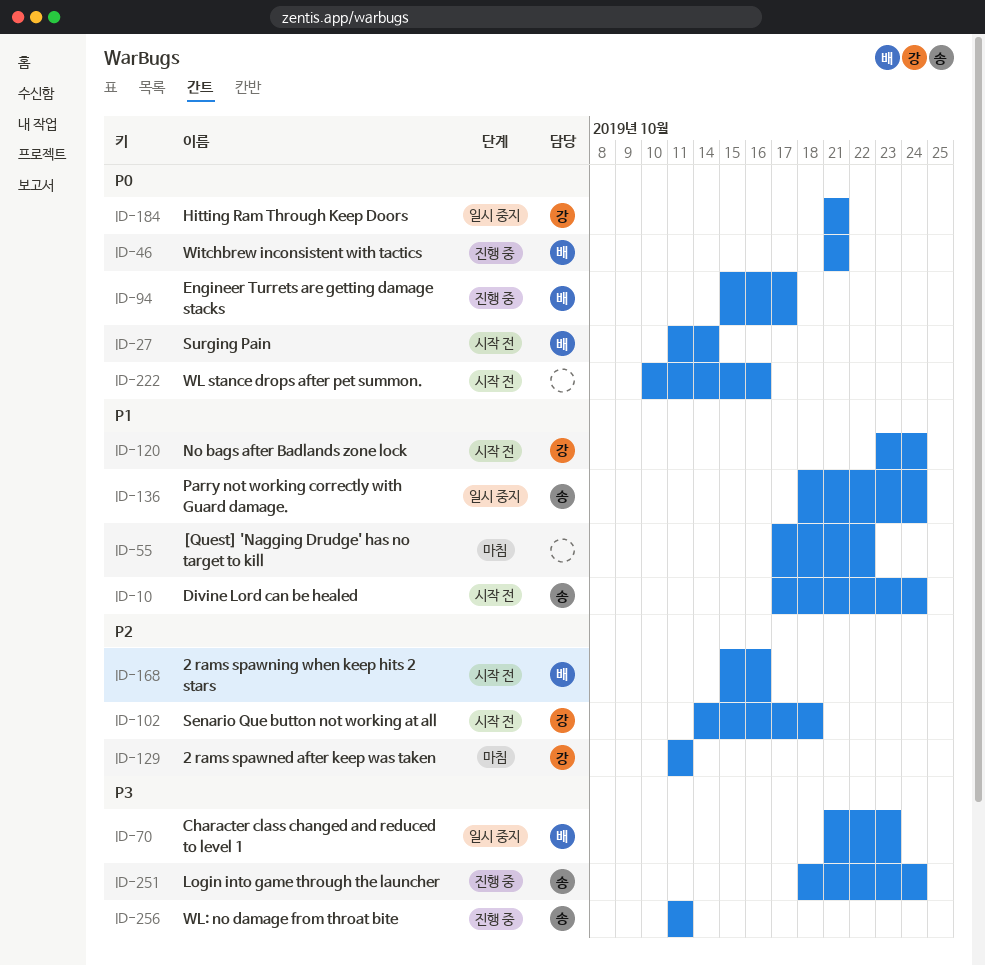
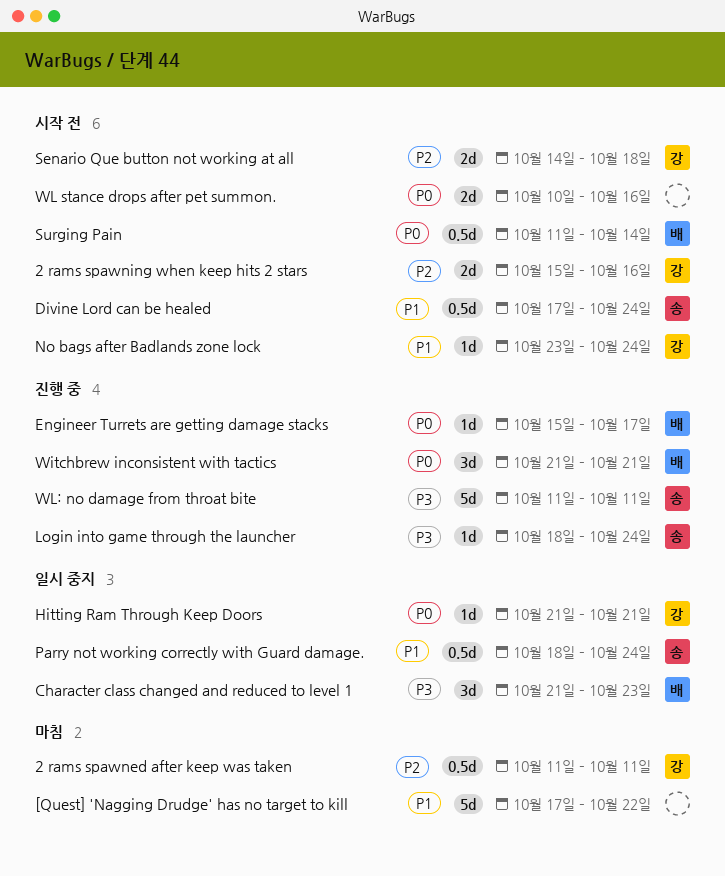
2 rams spawning when keep hits 2 stars, owner: 배 -> 강

